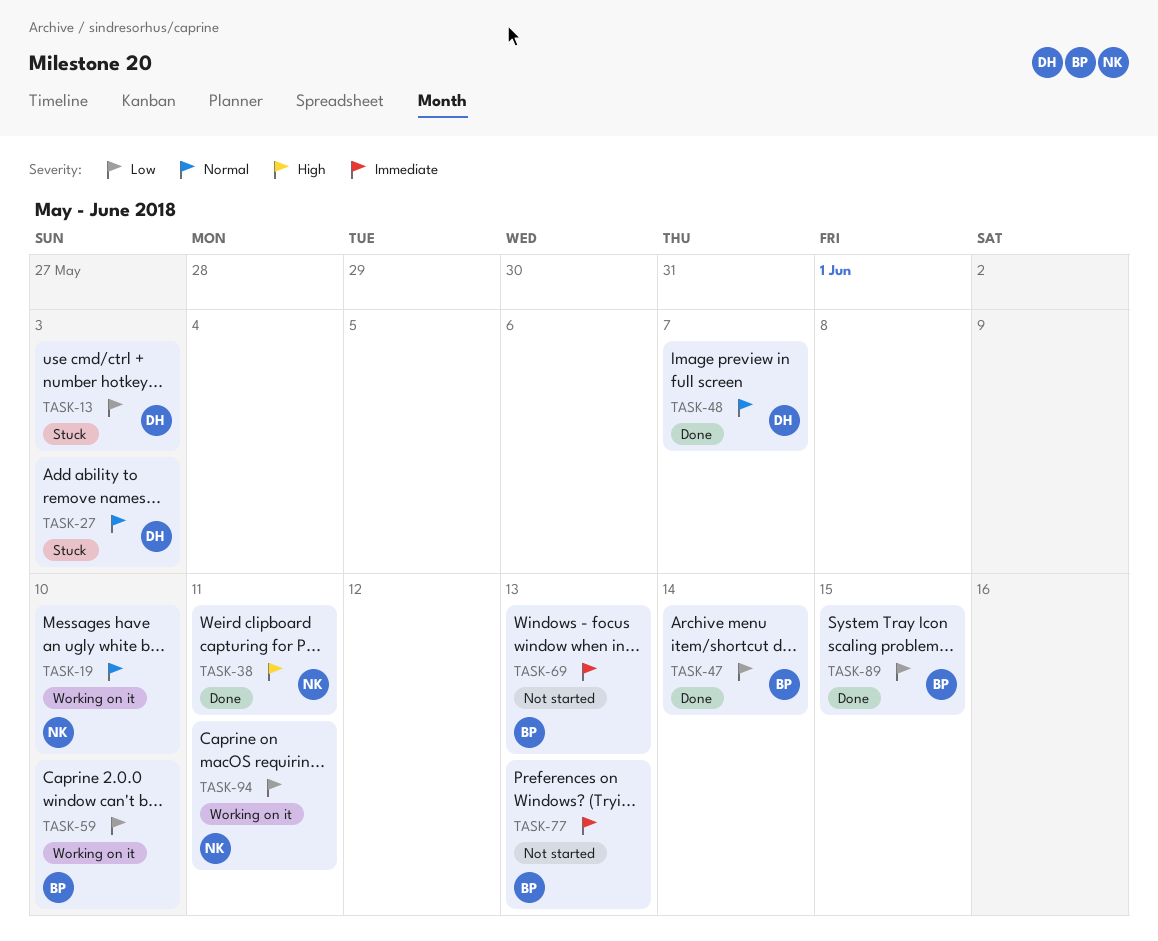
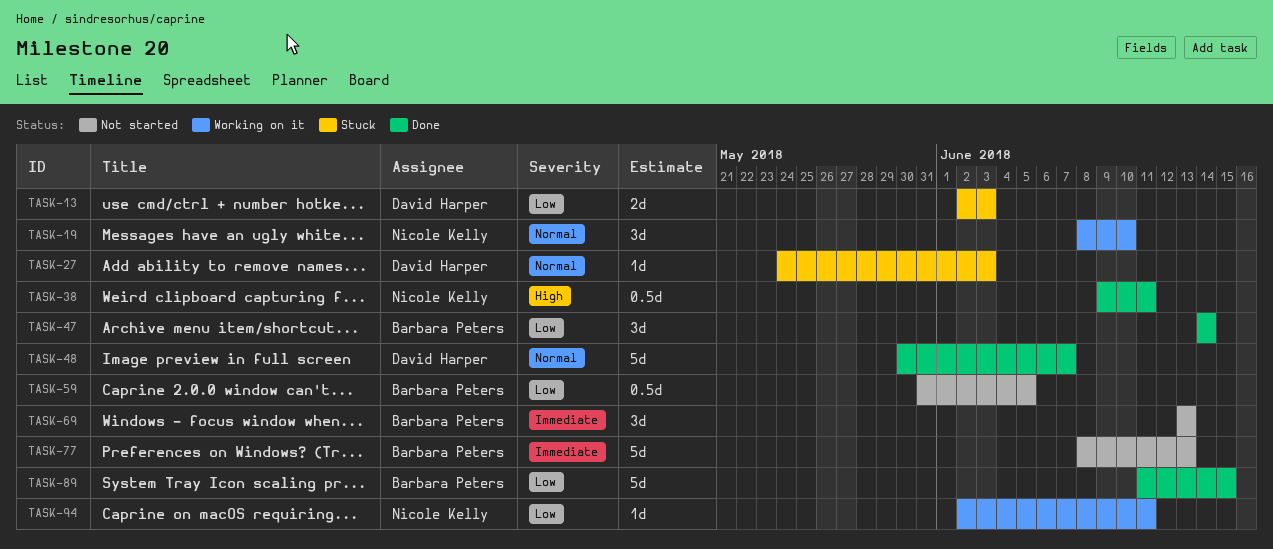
TASK-59, status: Working on it -> Not started
TASK-59, due: Jun 10 -> Jun 5

